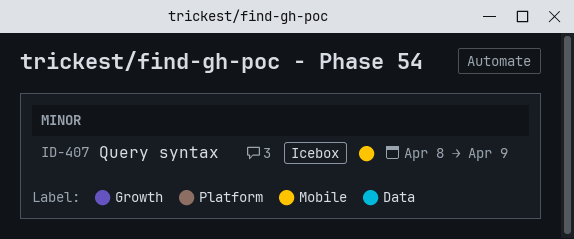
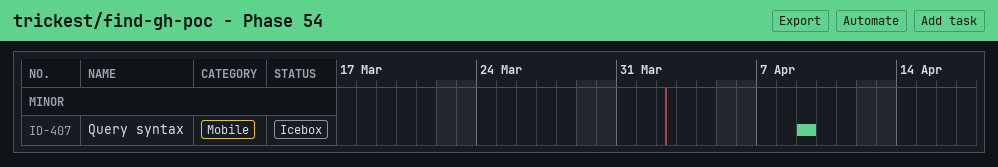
ID-407, start: Apr 8 -> Apr 9

